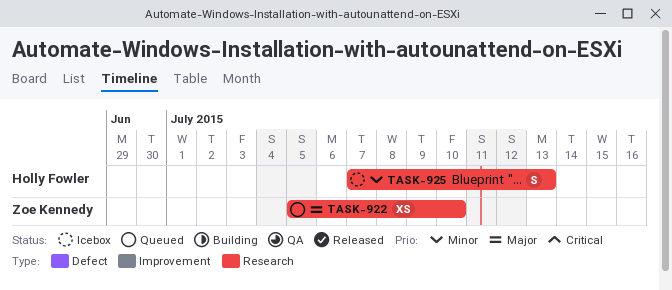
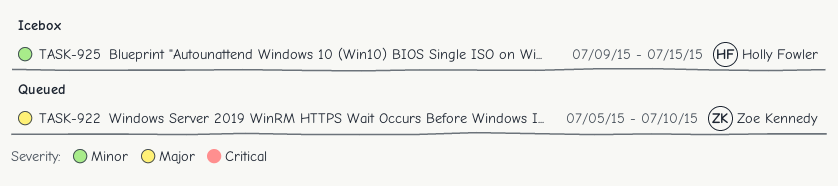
TASK-925, start: Jul 7 -> Jul 9
TASK-925, due: Jul 13 -> Jul 15

